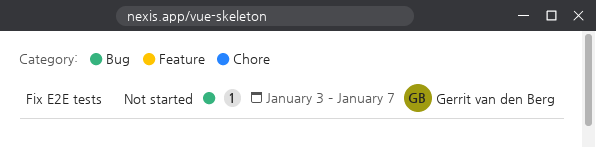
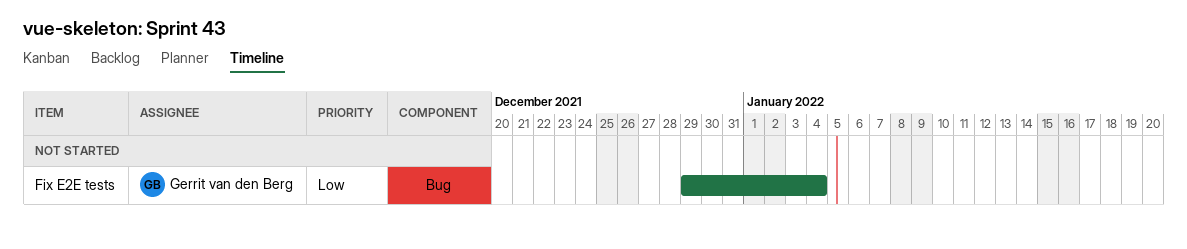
Fix E2E tests, start: Jan 3 -> Dec 29
Fix E2E tests, due: Jan 7 -> Jan 4

